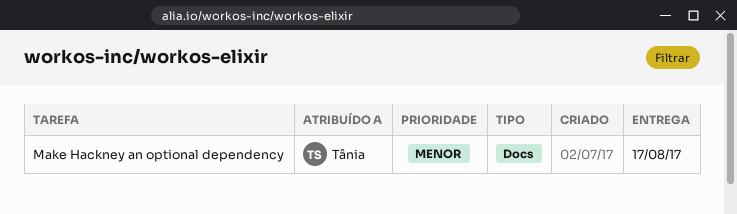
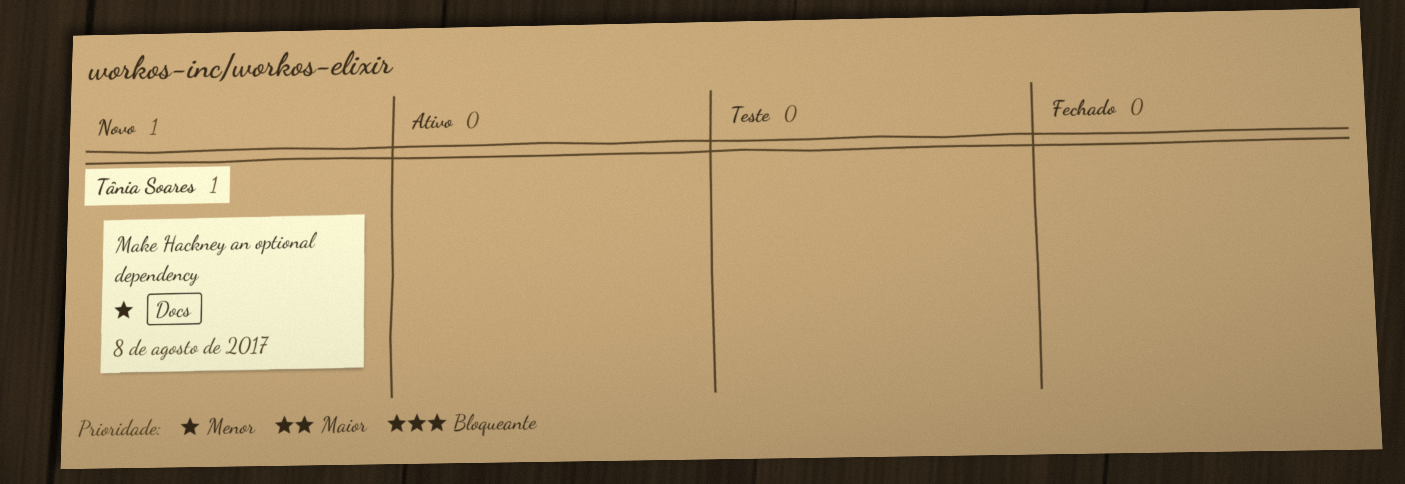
Make Hackney an optional dependency, due: Aug 17 -> Aug 8

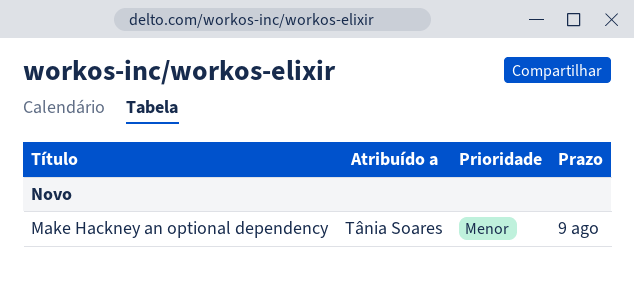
Make Hackney an optional dependency, due: Aug 8 -> Aug 9

